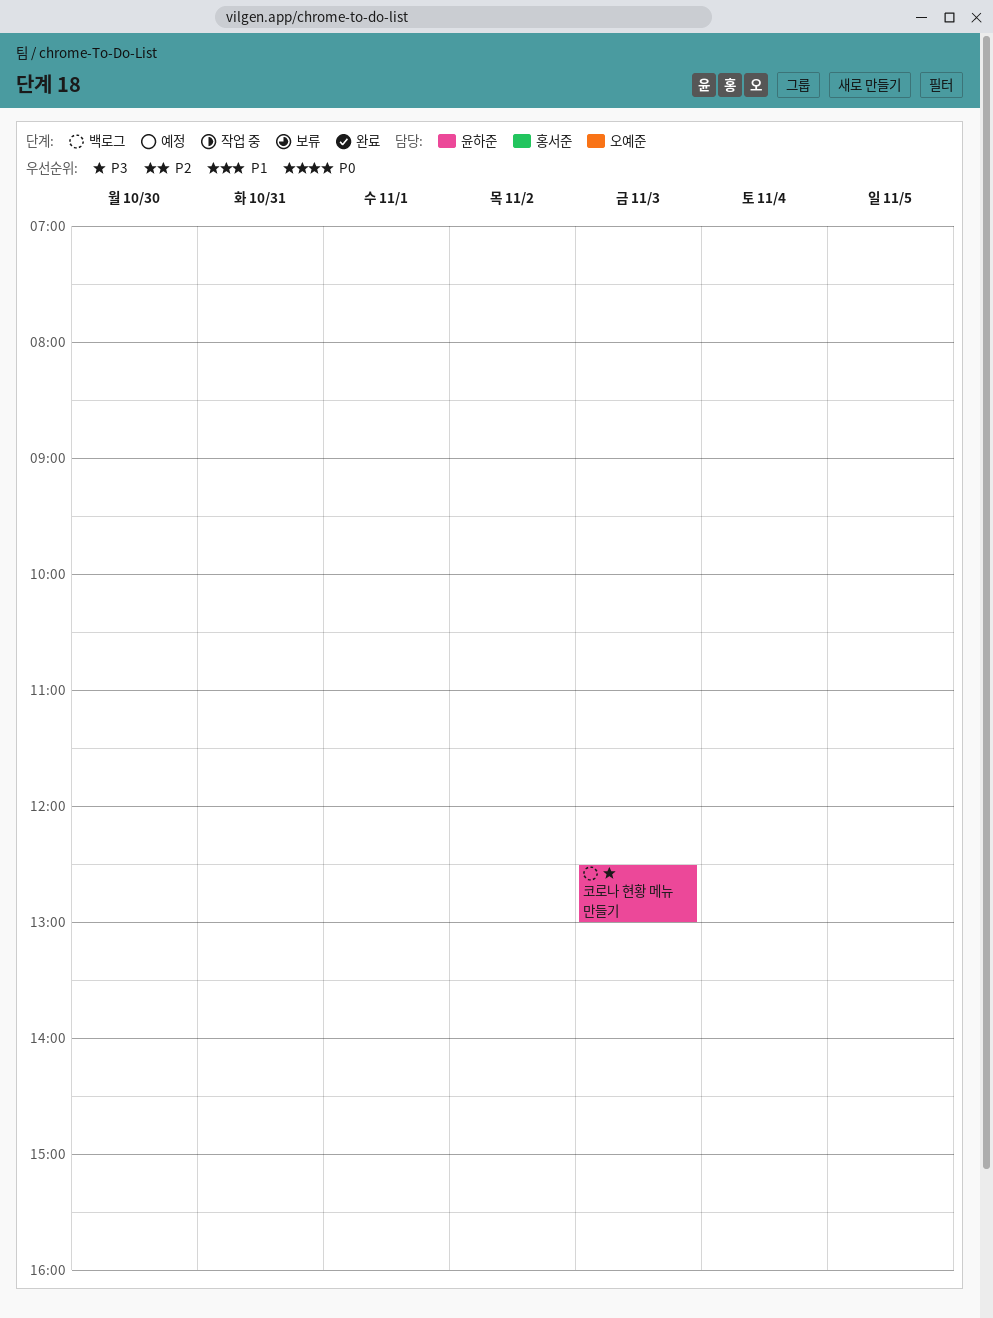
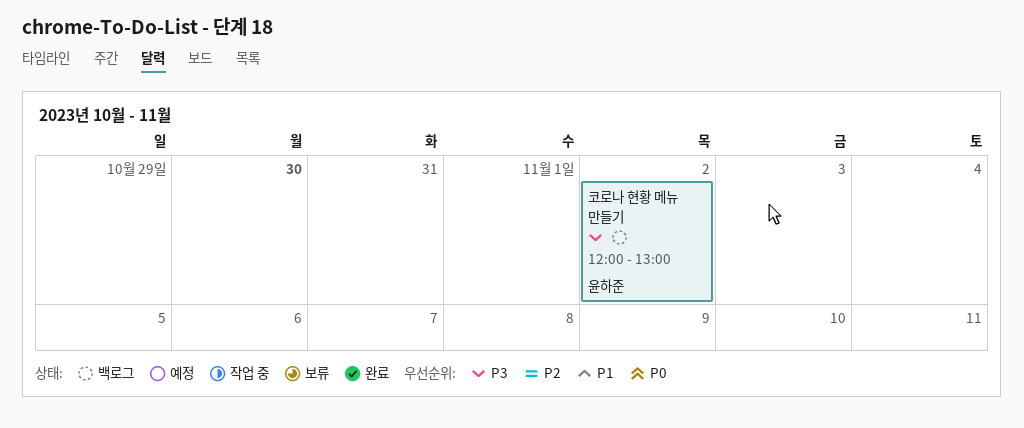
코로나 현황 메뉴 만들기, day: Nov 3 -> Nov 2
코로나 현황 메뉴 만들기, begins: 12:30 -> 12:00

